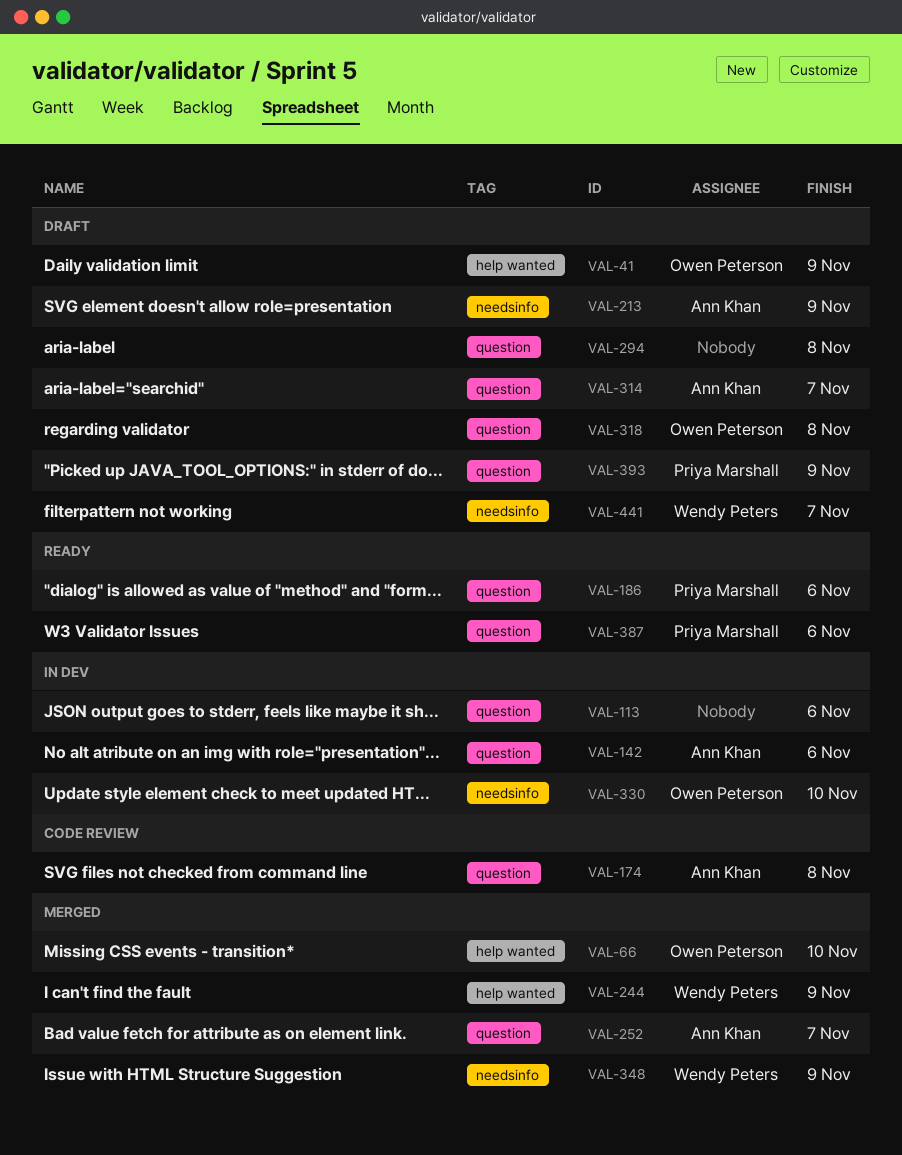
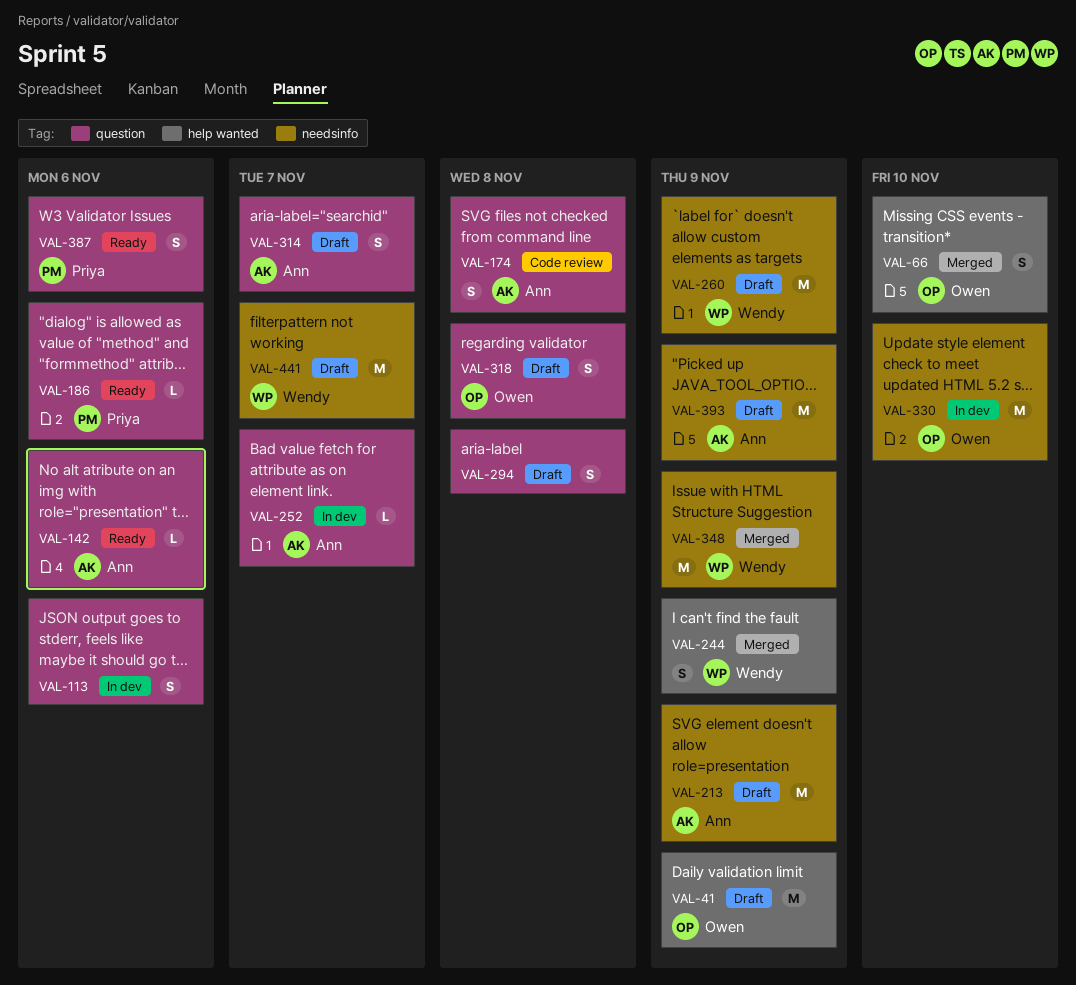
VAL-142, status: In dev -> Ready
VAL-252, status: Merged -> In dev
VAL-260: none -> present
VAL-393, owner: Priya Marshall -> Ann Khan
VAL-393, label: question -> needsinfo

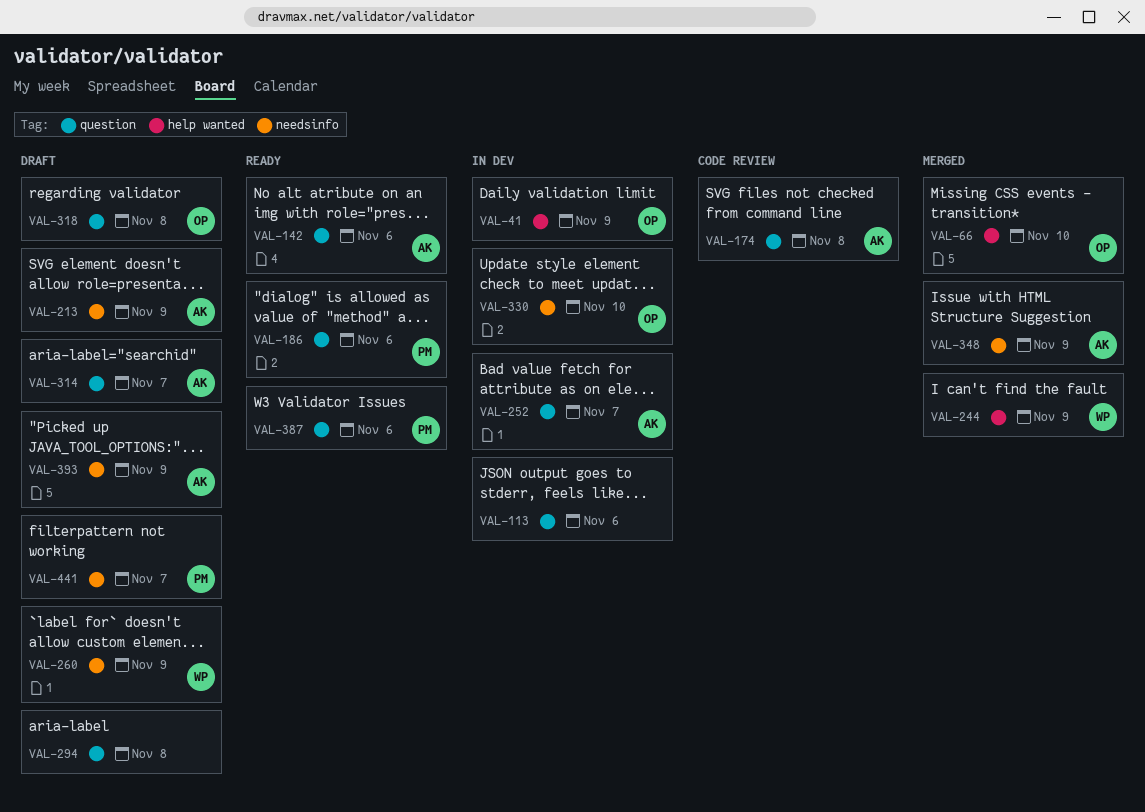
VAL-41, status: Draft -> In dev
VAL-348, owner: Wendy -> Ann
VAL-441, owner: Wendy -> Priya

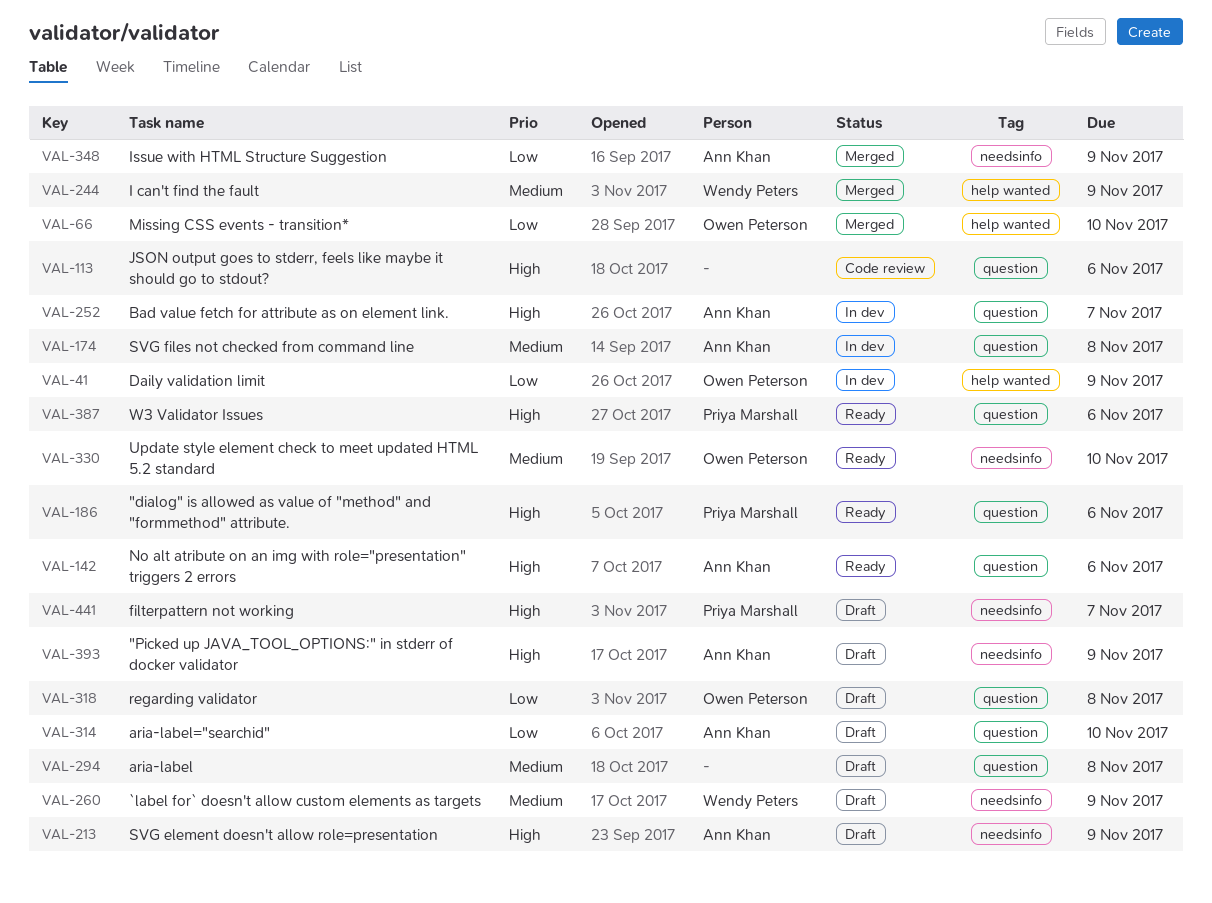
VAL-113, status: In dev -> Code review
VAL-174, status: Code review -> In dev
VAL-314, due: Nov 7 -> Nov 10
VAL-330, status: In dev -> Ready

